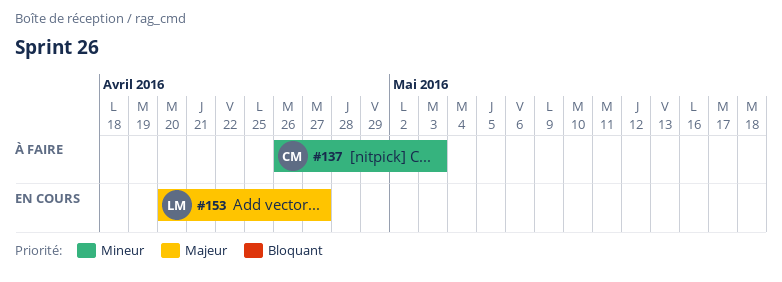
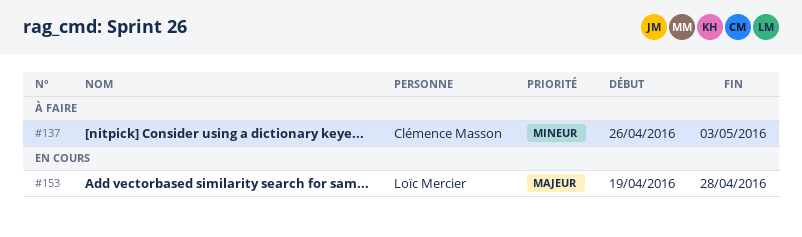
#153, start: Apr 20 -> Apr 19
#153, due: Apr 27 -> Apr 28

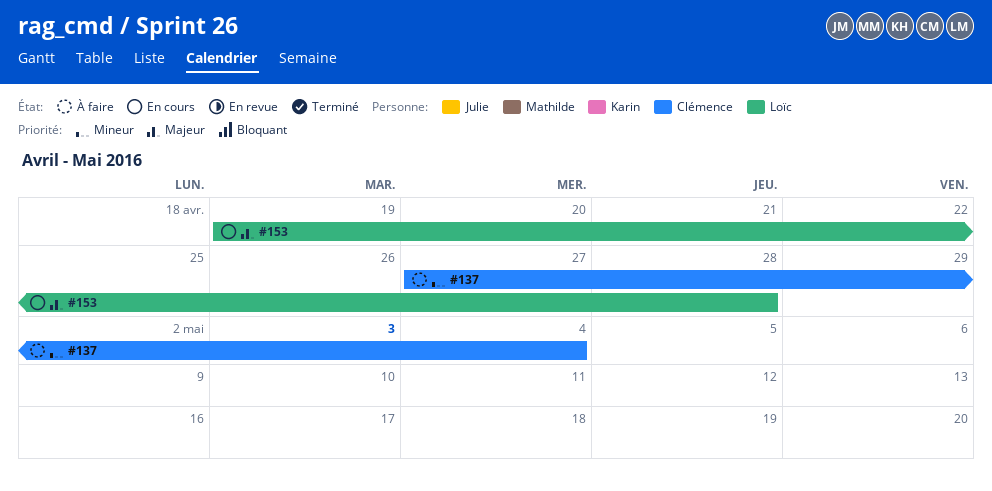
#137, start: Apr 26 -> Apr 27
#137, due: May 3 -> May 4

